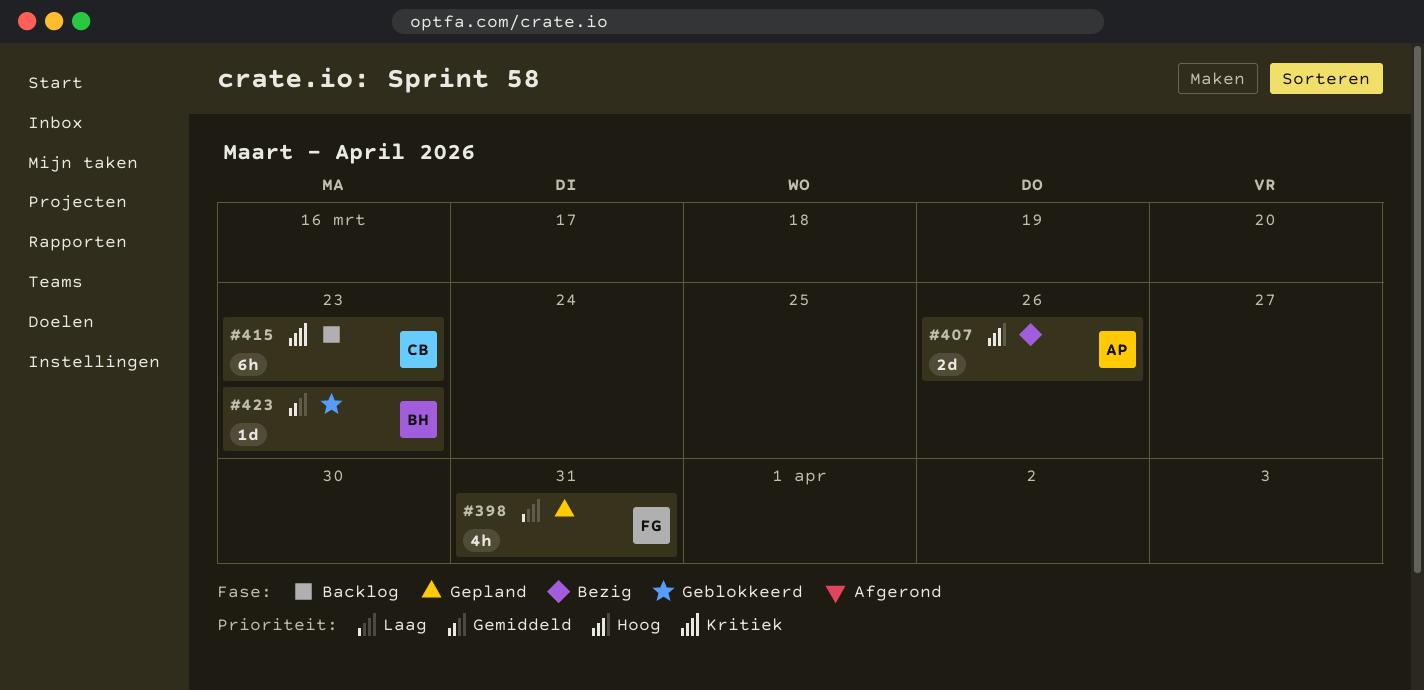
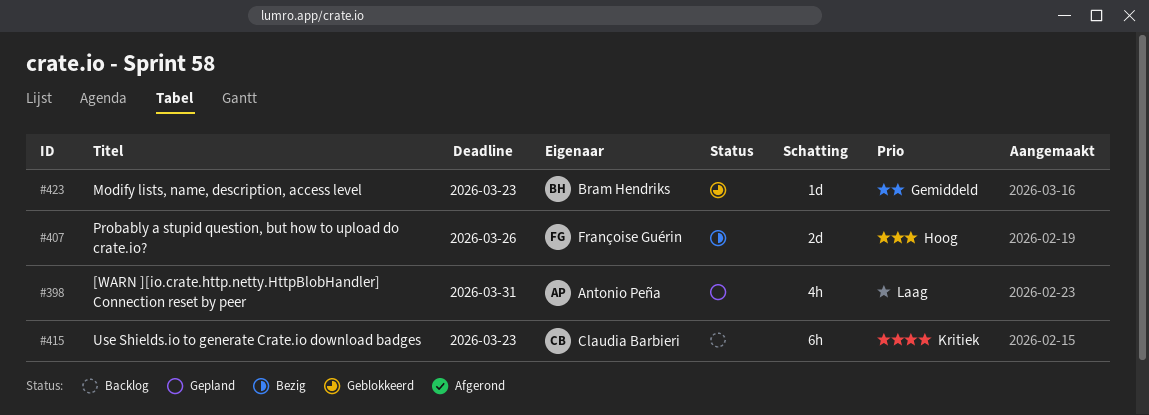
#398, owner: Françoise Guérin -> Antonio Peña
#407, owner: Antonio Peña -> Françoise Guérin

